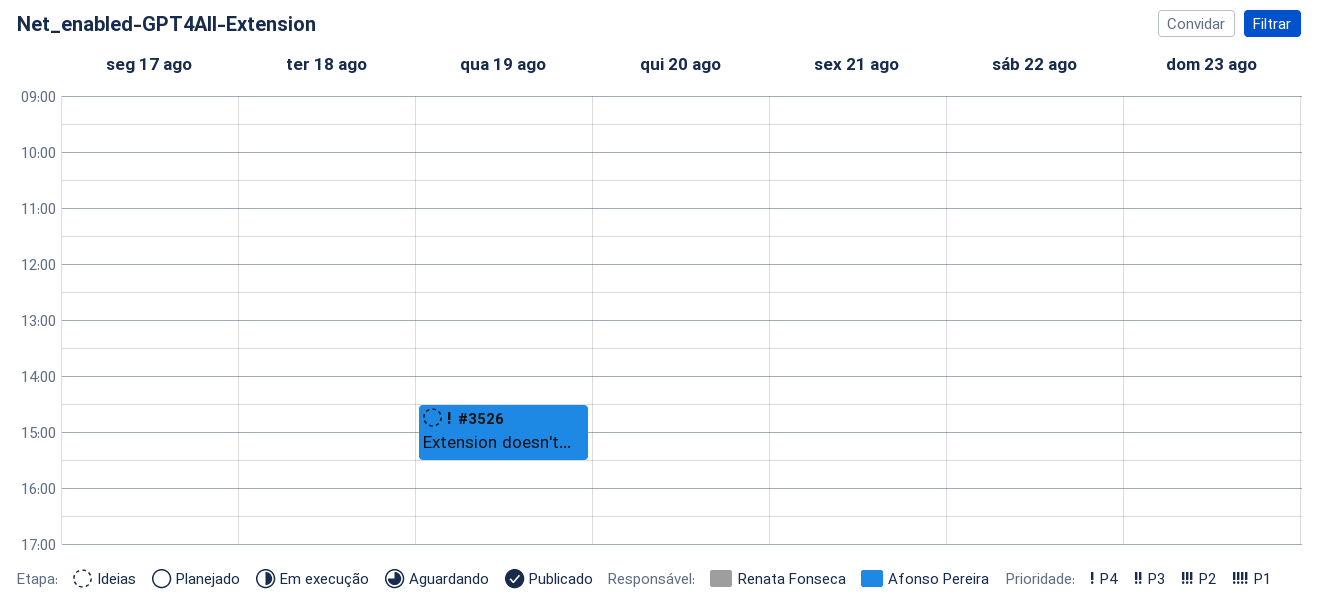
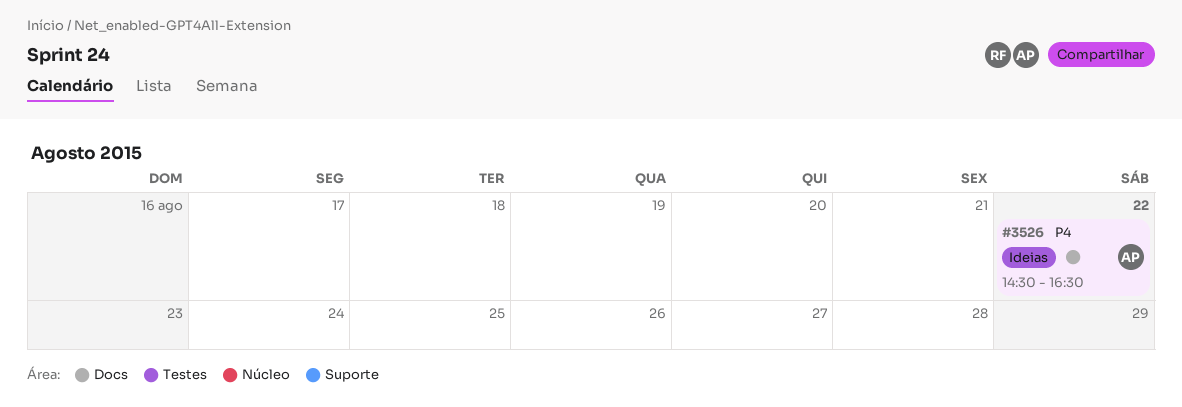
#3526, day: Aug 19 -> Aug 22
#3526, ends: 15:30 -> 16:30

